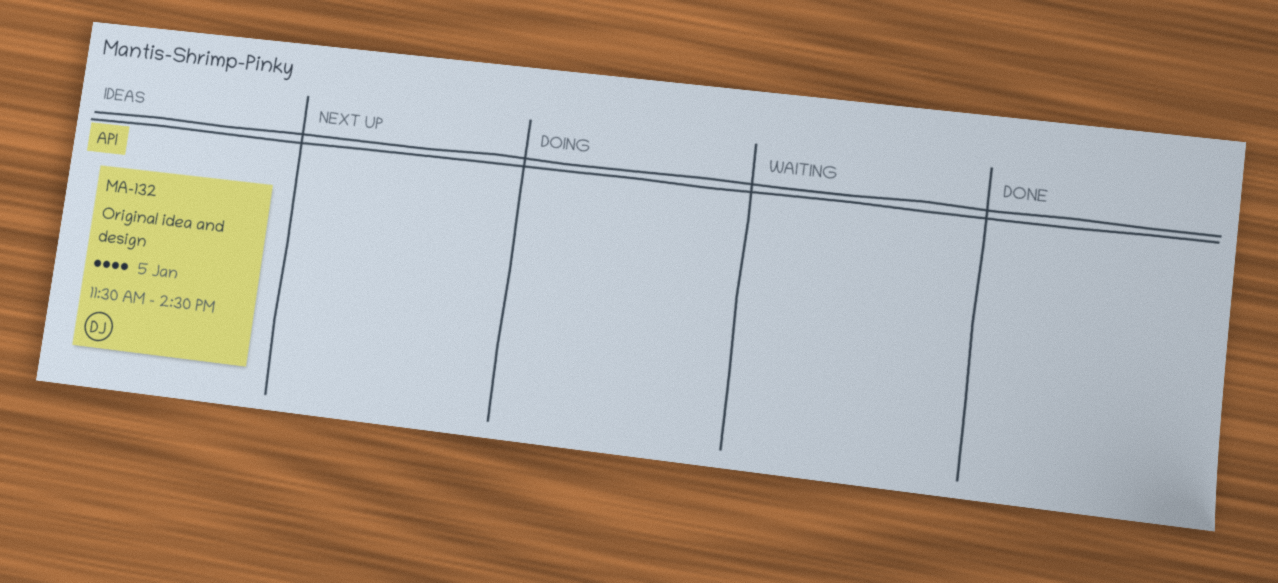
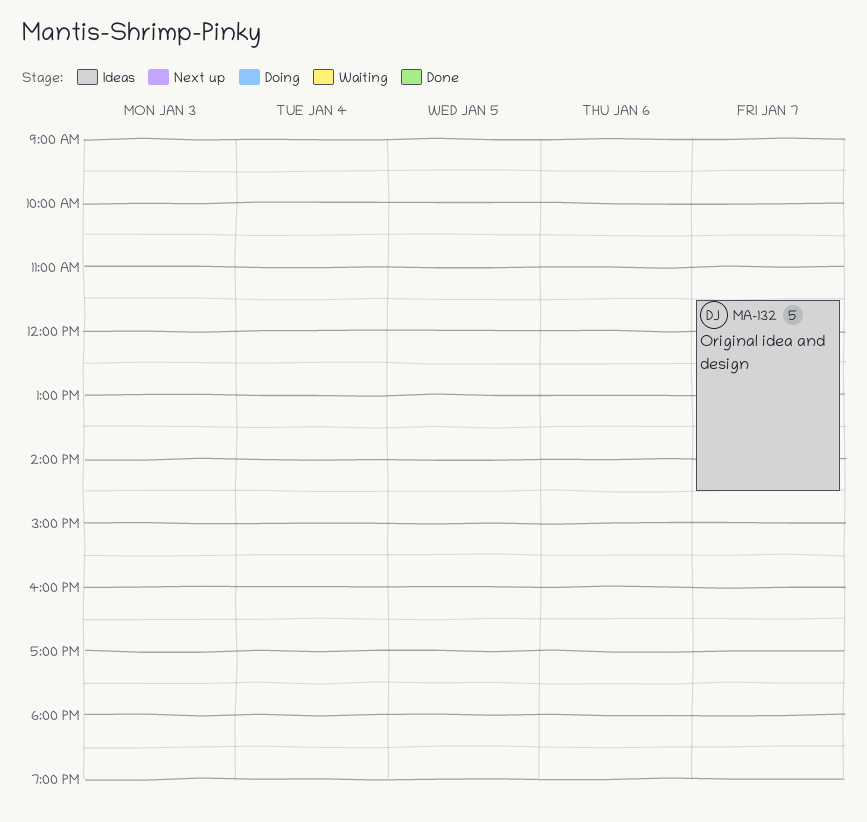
MA-132, estimate: 4 -> 5
MA-132, day: Jan 5 -> Jan 7

